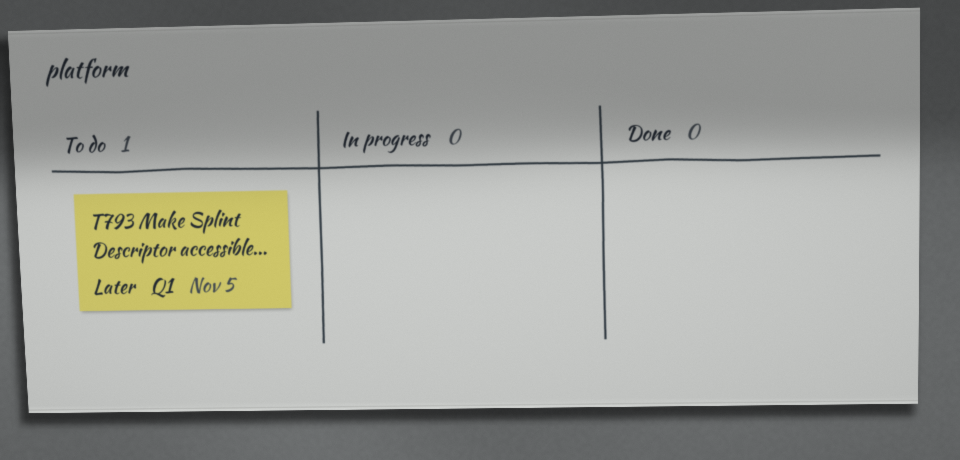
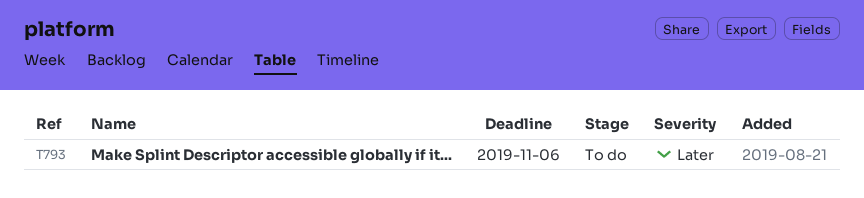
T793, due: Nov 5 -> Nov 6

